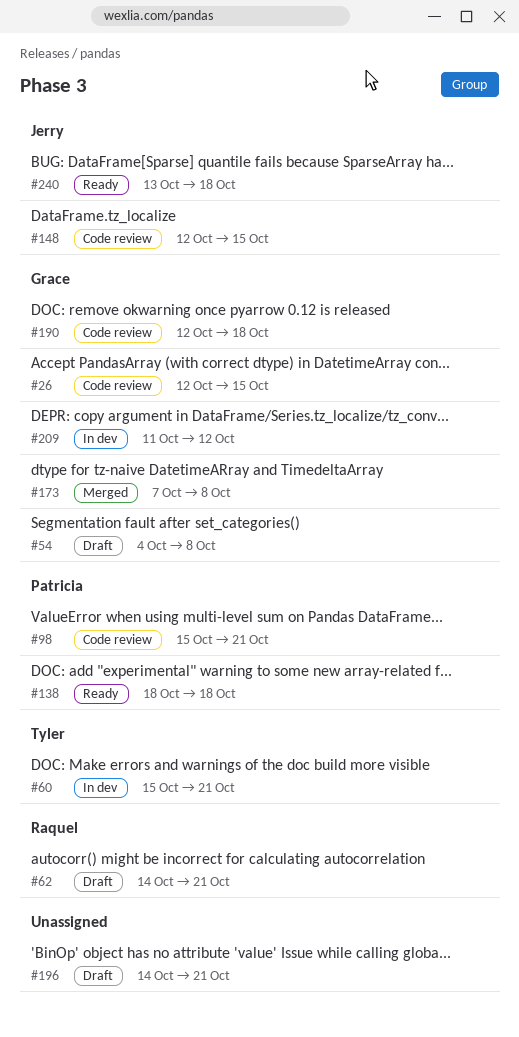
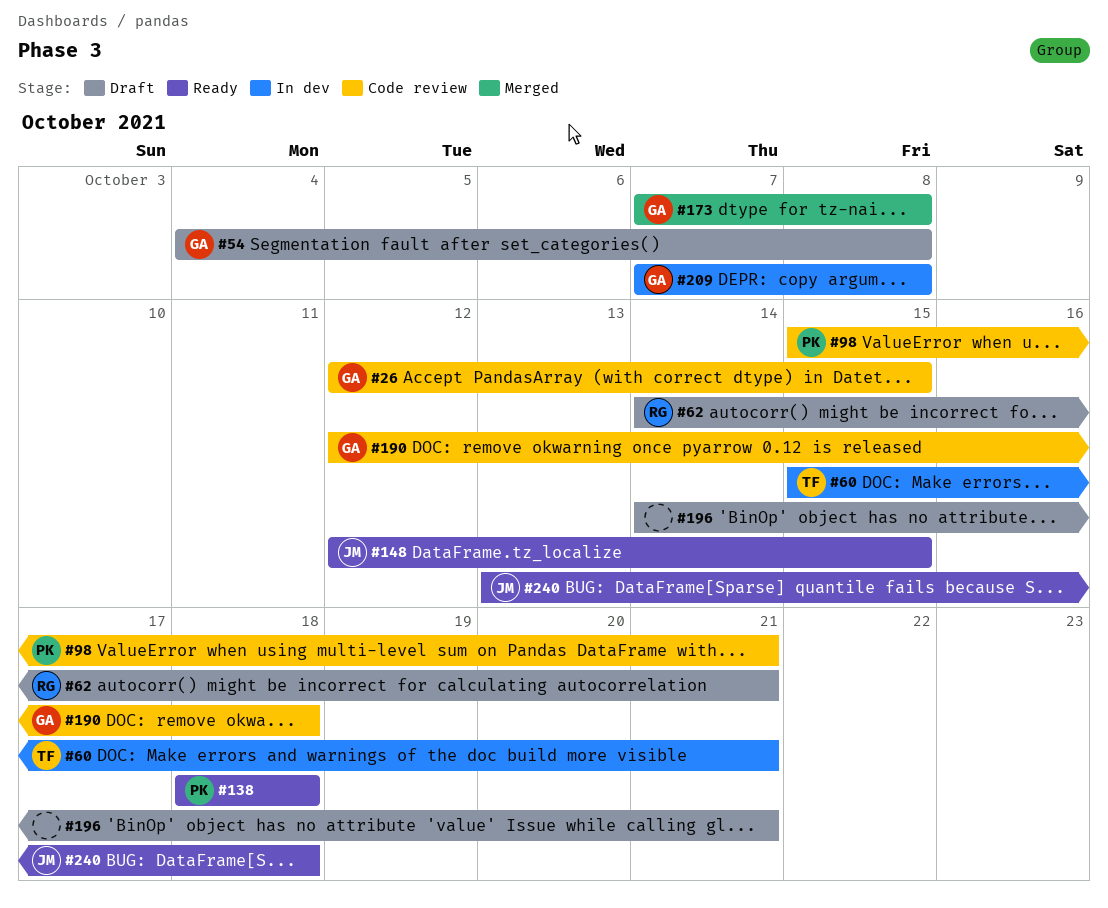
#148, status: Code review -> Ready
#209, start: Oct 11 -> Oct 7
#209, due: Oct 12 -> Oct 8

